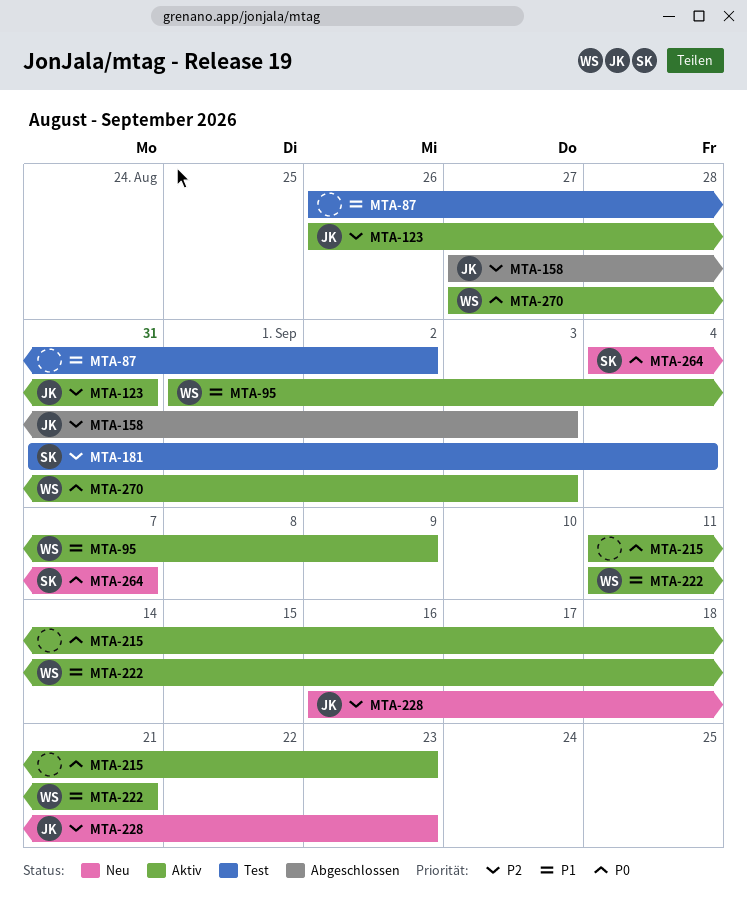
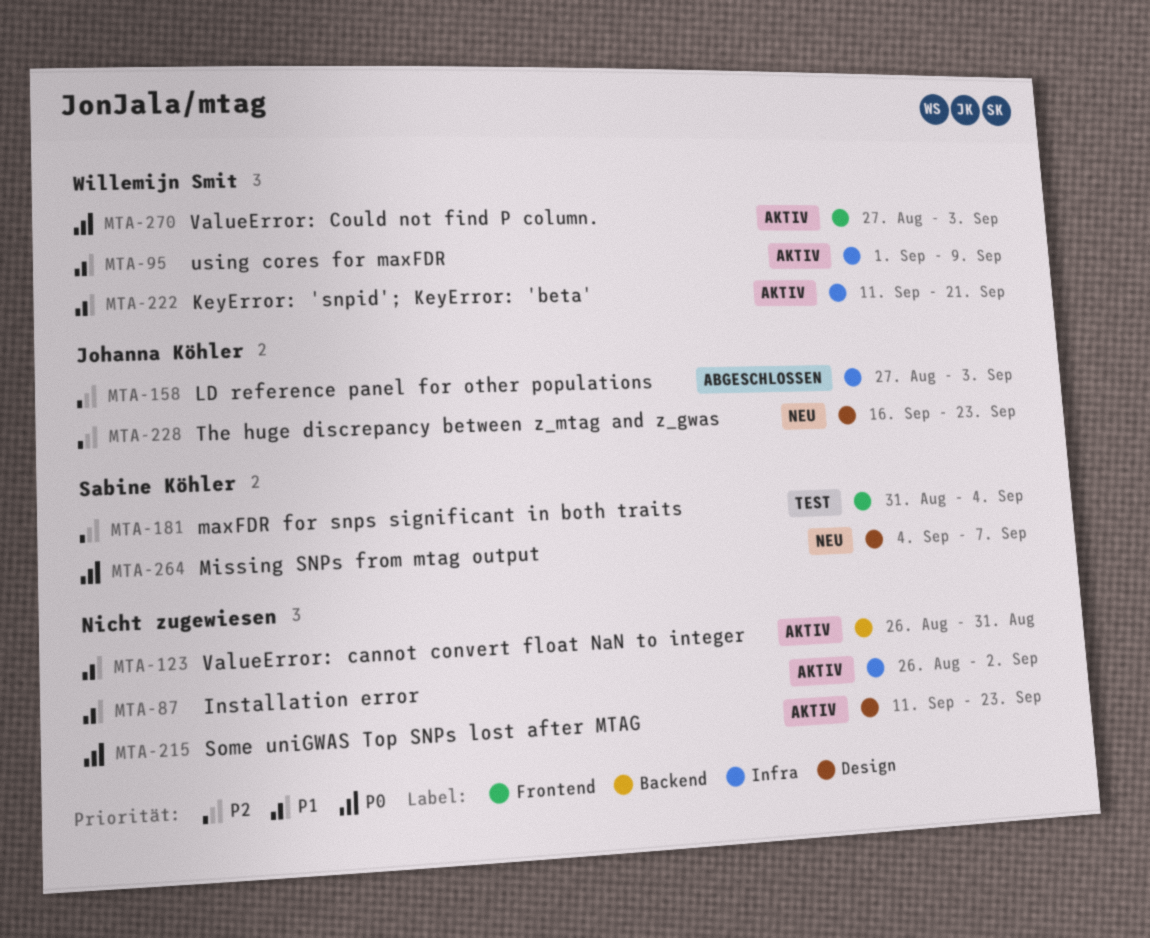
MTA-87, status: Test -> Aktiv
MTA-123, owner: Johanna Köhler -> none
MTA-123, priority: P2 -> P1

